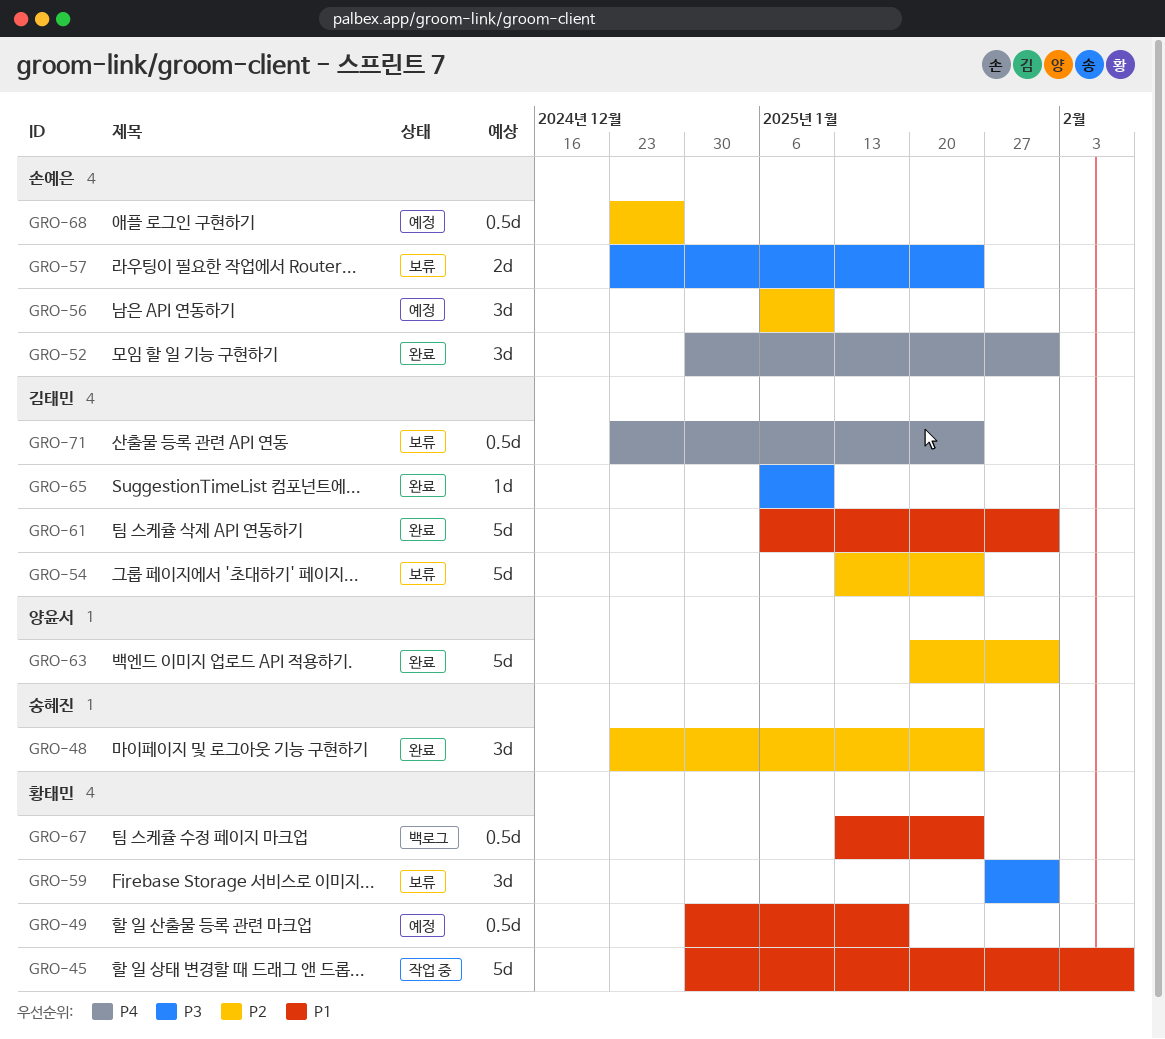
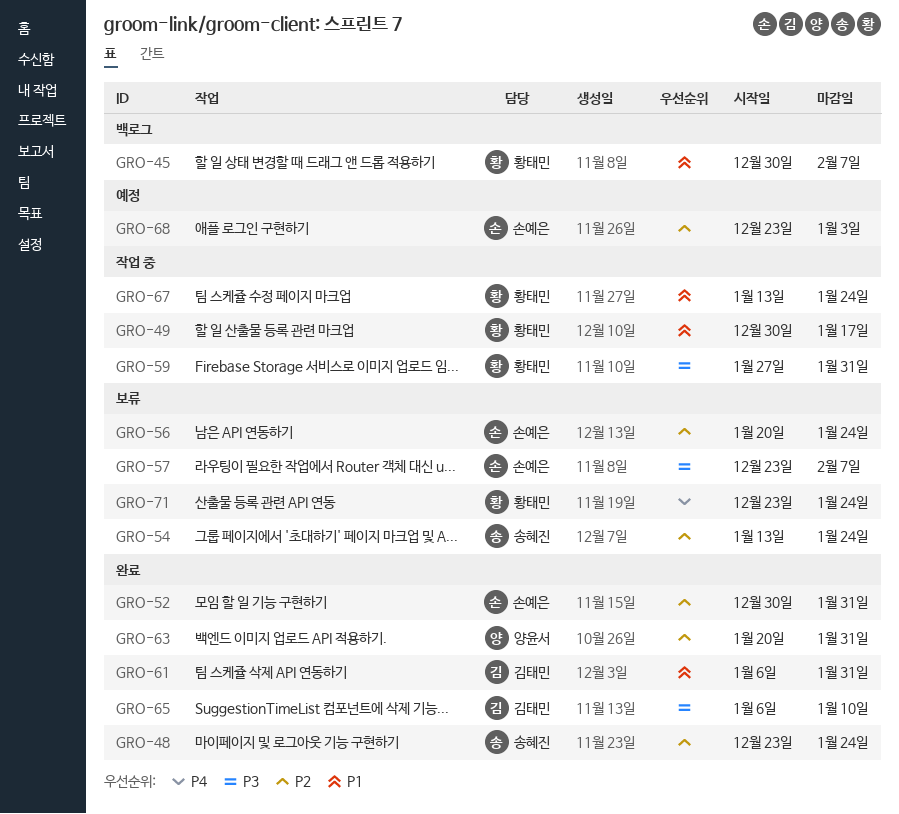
GRO-45, status: 작업 중 -> 백로그
GRO-49, status: 예정 -> 작업 중
GRO-52, priority: P4 -> P2
GRO-54, owner: 김태민 -> 송혜진
GRO-56, status: 예정 -> 보류
GRO-56, start: Jan 6 -> Jan 20
GRO-56, due: Jan 10 -> Jan 24
GRO-57, due: Jan 24 -> Feb 7
GRO-59, status: 보류 -> 작업 중
GRO-67, status: 백로그 -> 작업 중
GRO-68, due: Dec 27 -> Jan 3
GRO-71, owner: 김태민 -> 황태민

